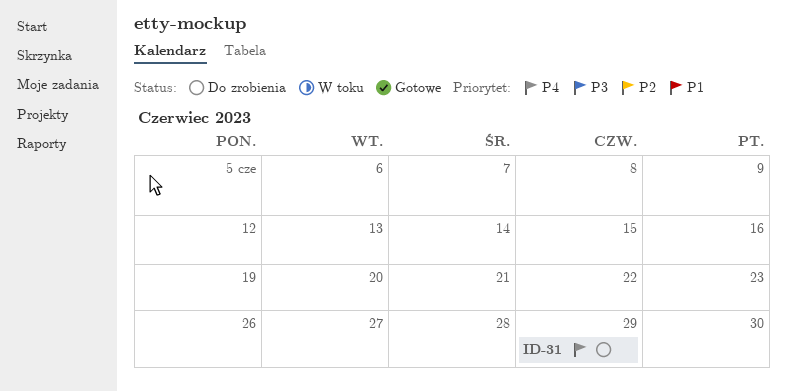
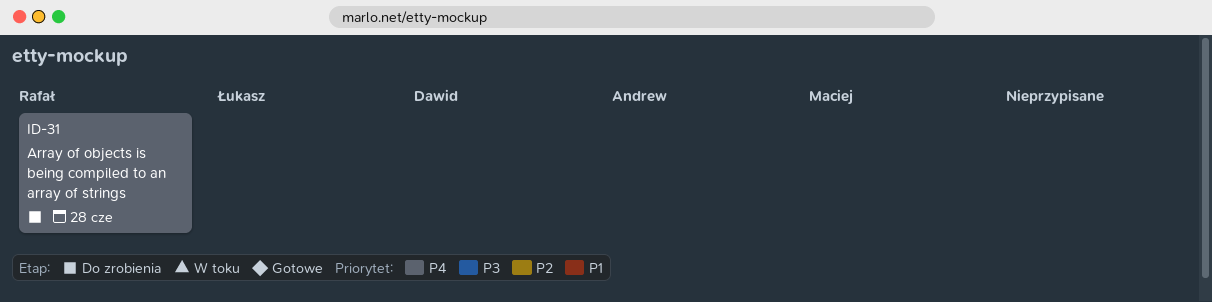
ID-31, due: Jun 29 -> Jun 28

